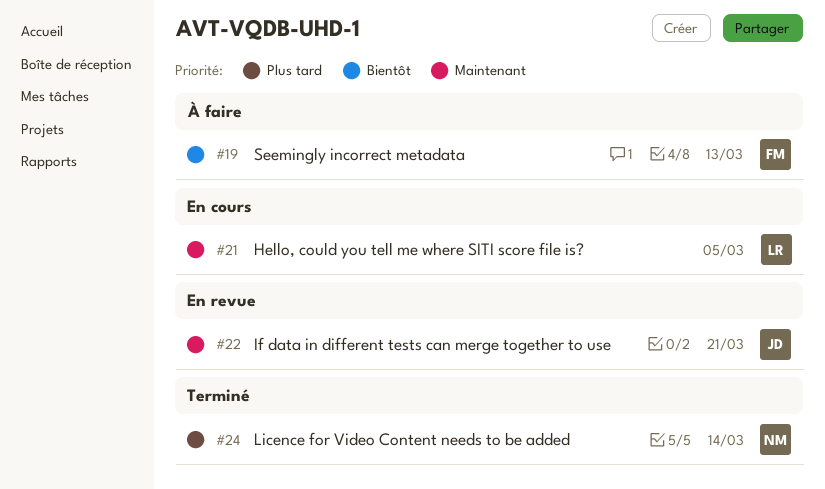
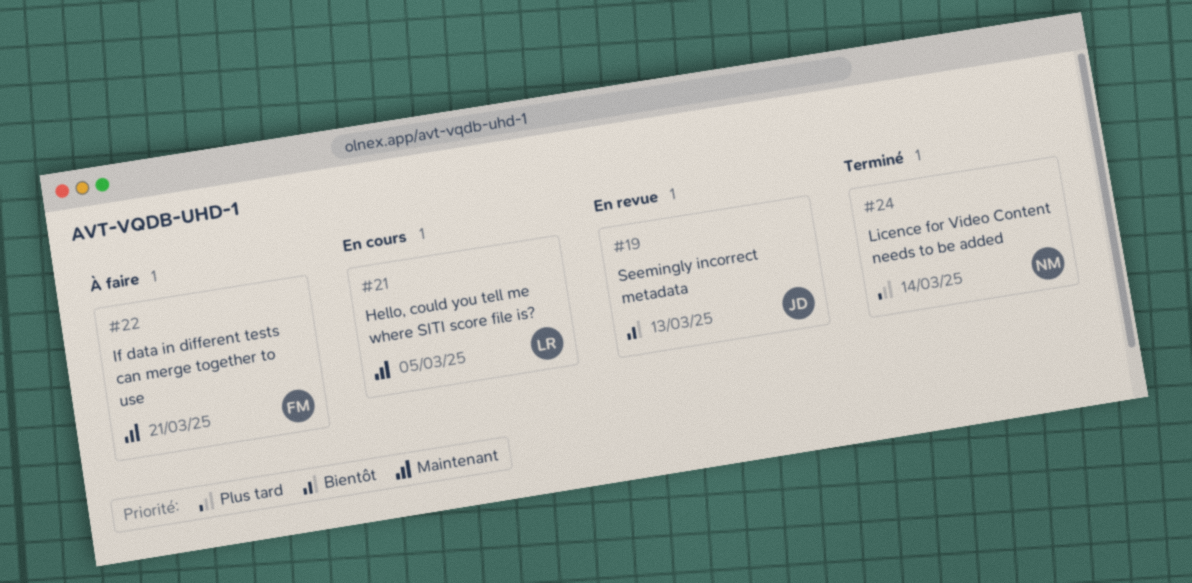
#19, status: À faire -> En revue
#19, owner: FM -> JD
#22, status: En revue -> À faire
#22, owner: JD -> FM

